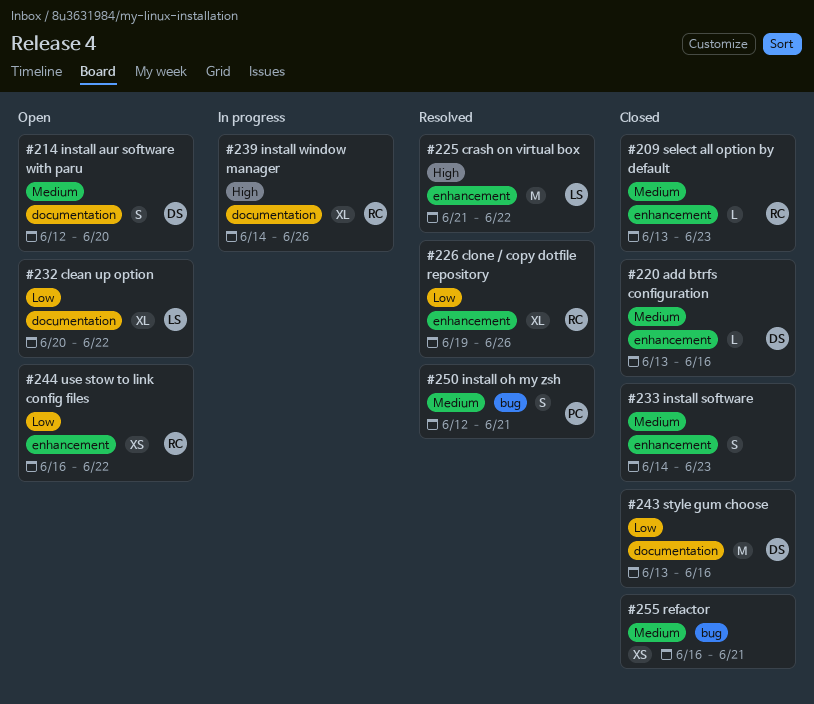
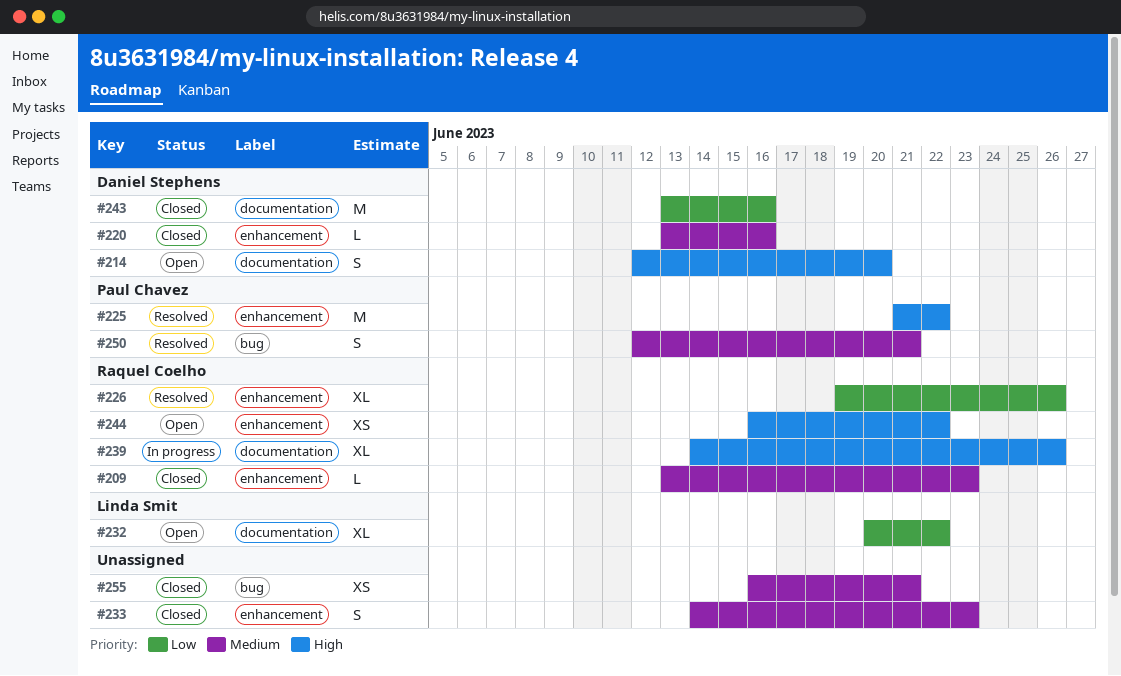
#214, priority: Medium -> High
#225, owner: Linda Smit -> Paul Chavez
#244, priority: Low -> High

